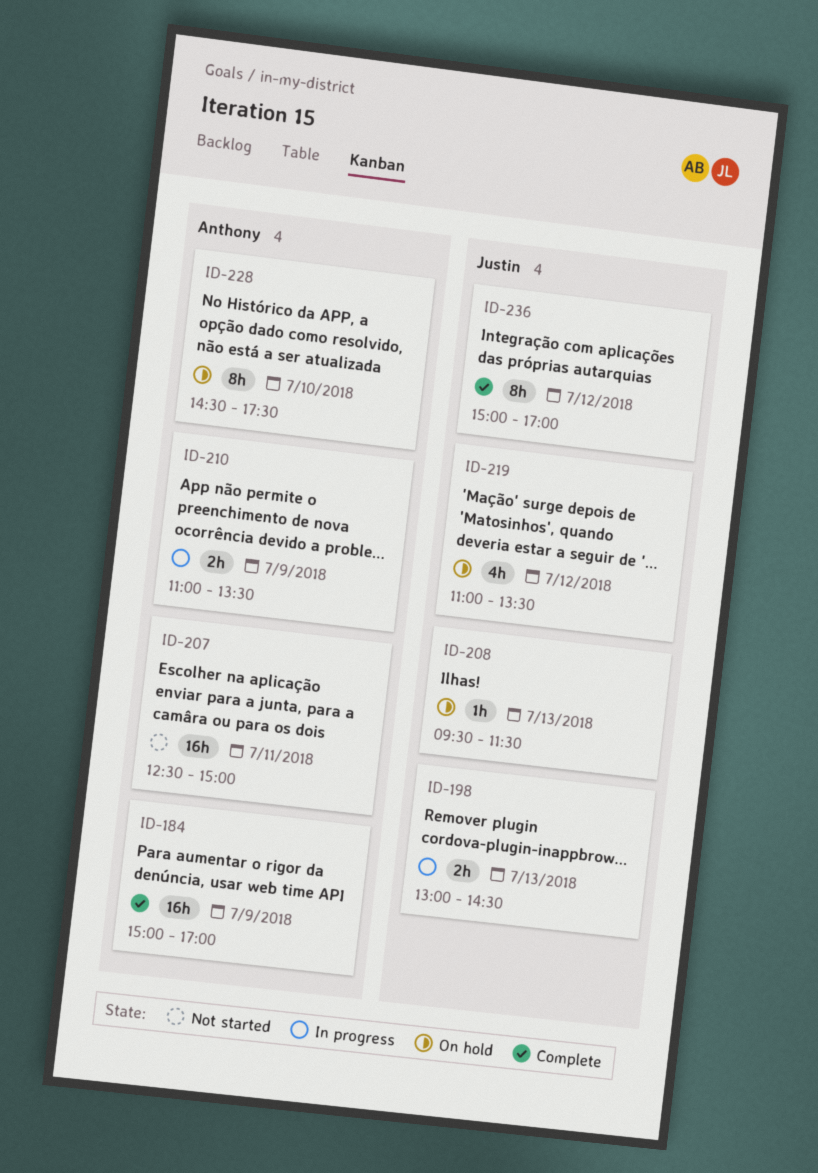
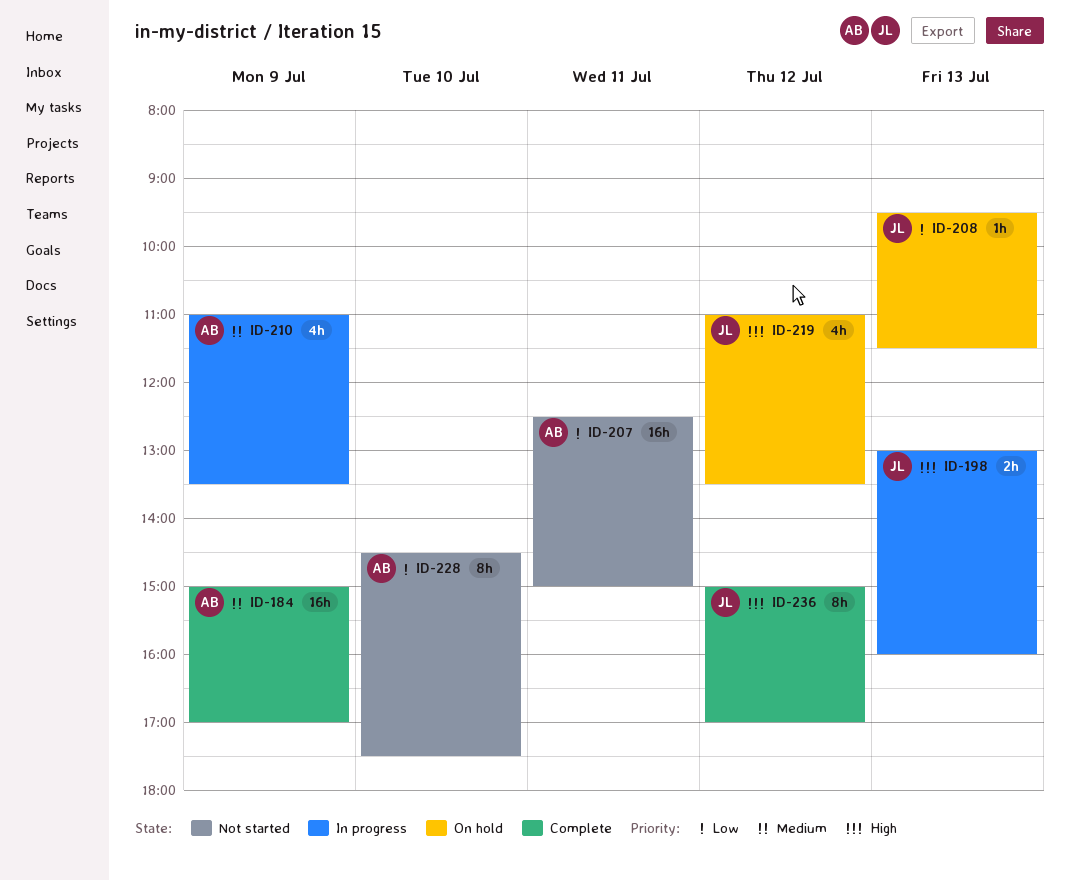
ID-198, ends: 14:30 -> 16:00
ID-210, estimate: 2h -> 4h
ID-228, status: On hold -> Not started

